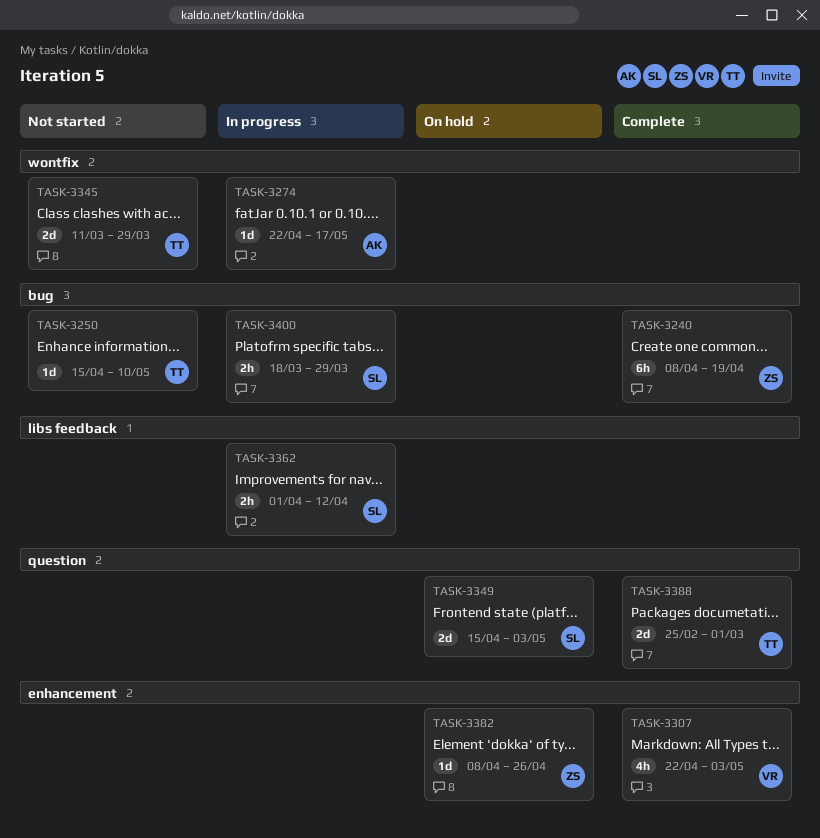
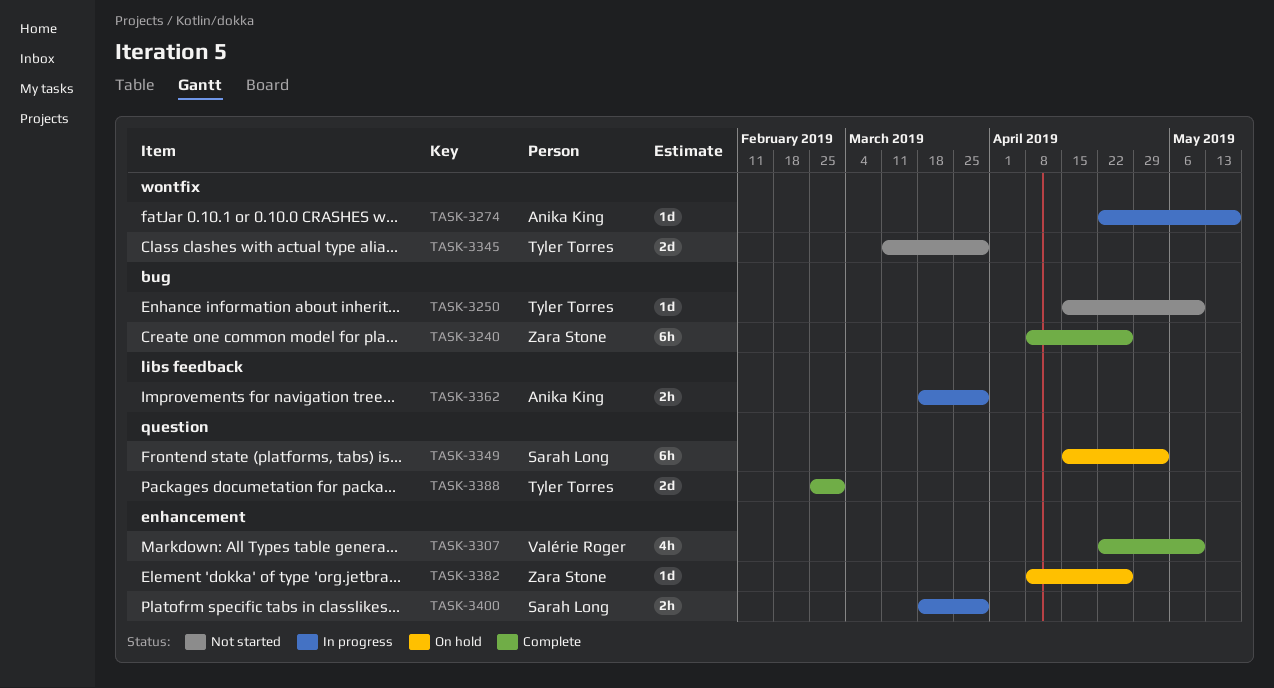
TASK-3240, due: Apr 19 -> Apr 26
TASK-3307, due: May 3 -> May 10
TASK-3349, estimate: 2d -> 6h
TASK-3362, owner: Sarah Long -> Anika King
TASK-3362, start: Apr 1 -> Mar 18
TASK-3362, due: Apr 12 -> Mar 29
TASK-3400, label: bug -> enhancement

